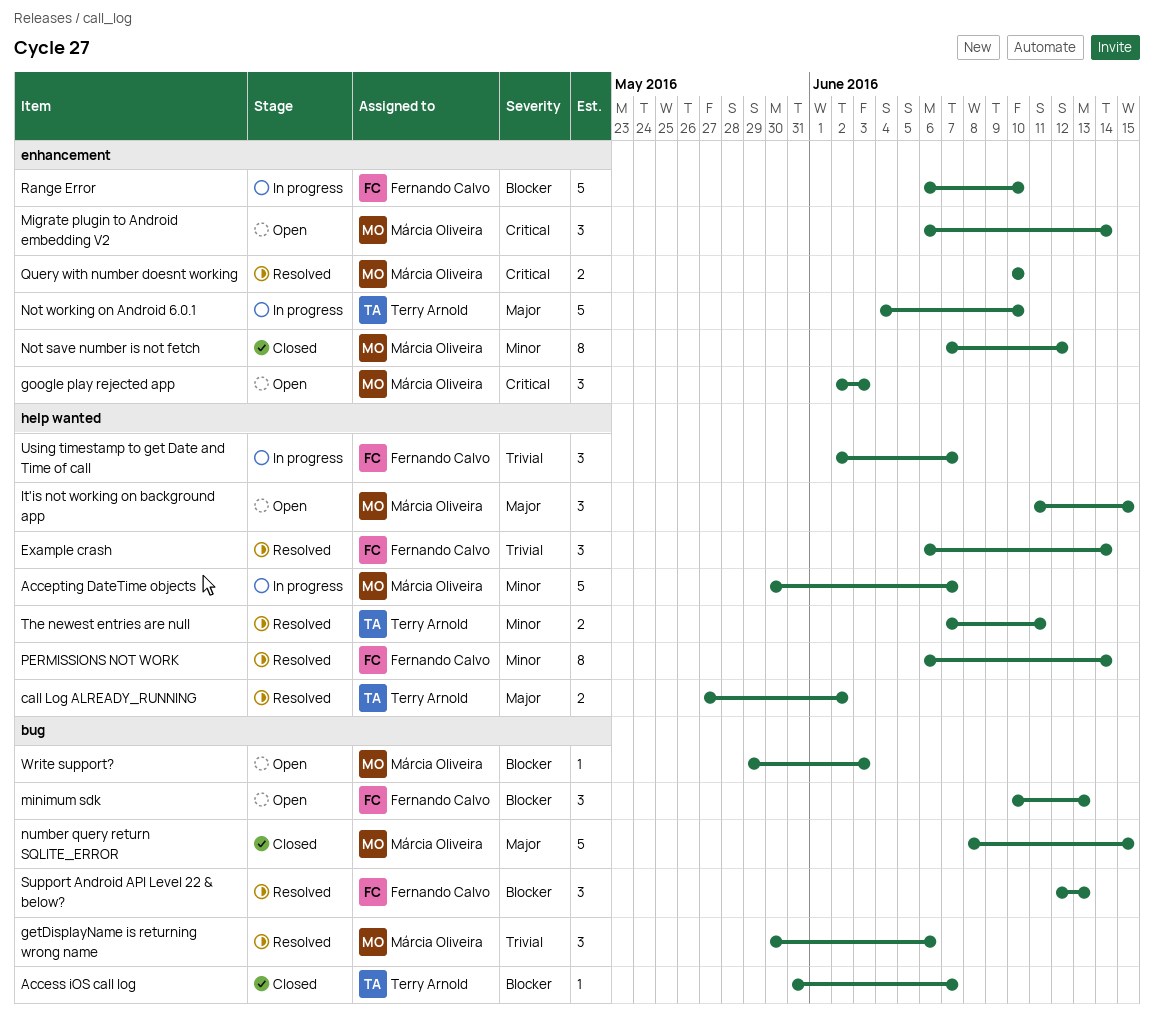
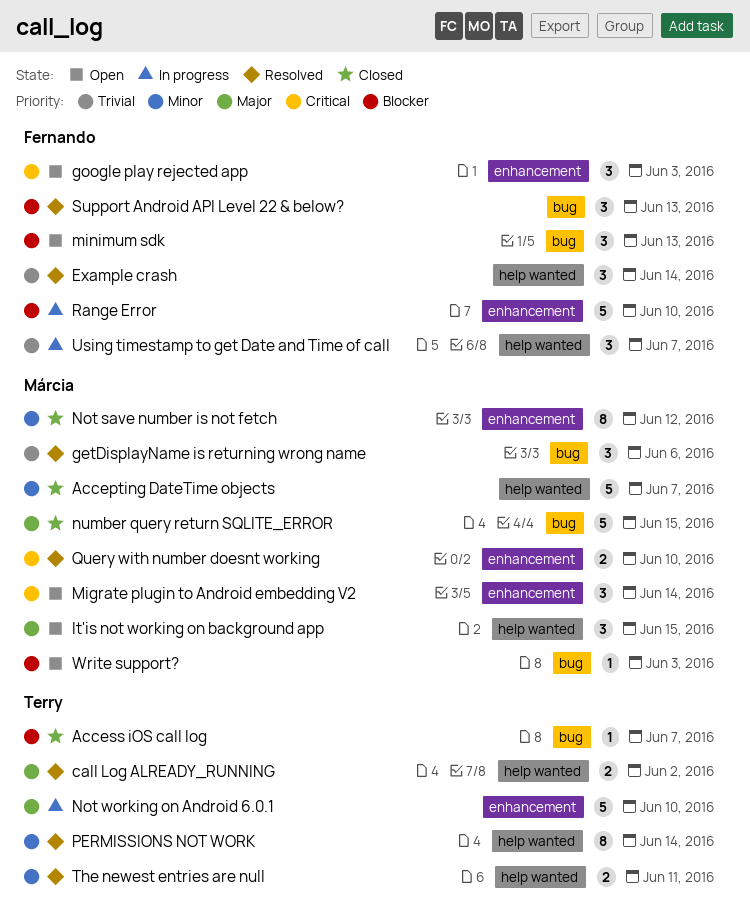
Accepting DateTime objects, status: In progress -> Closed
google play rejected app, owner: Márcia Oliveira -> Fernando Calvo
PERMISSIONS NOT WORK, owner: Fernando Calvo -> Terry Arnold

